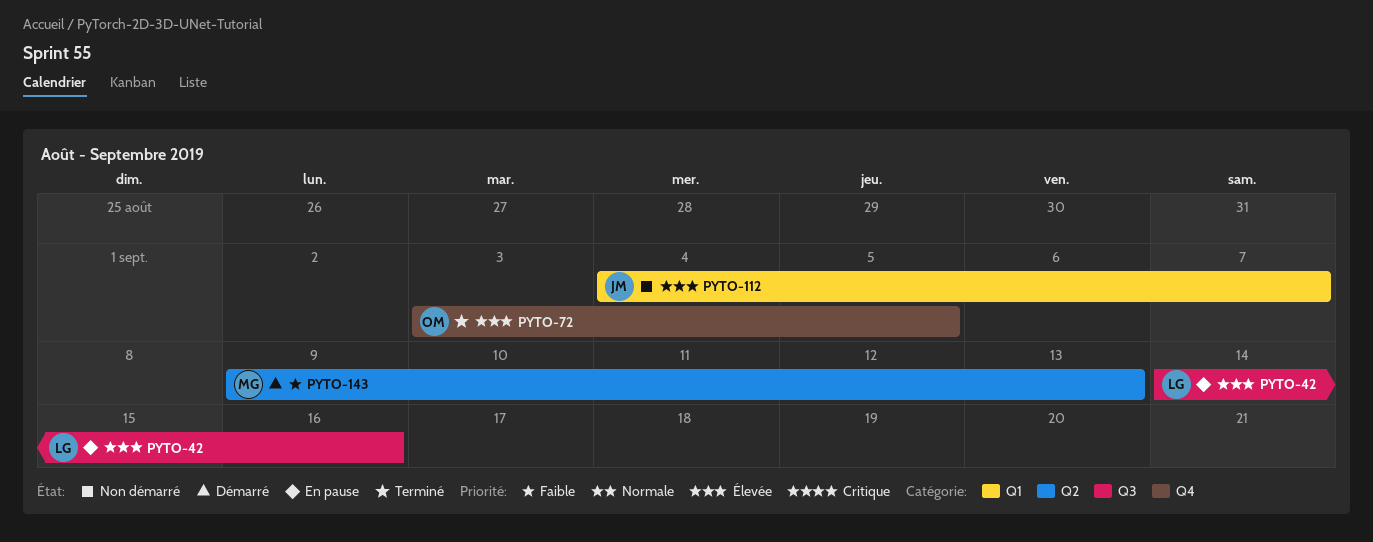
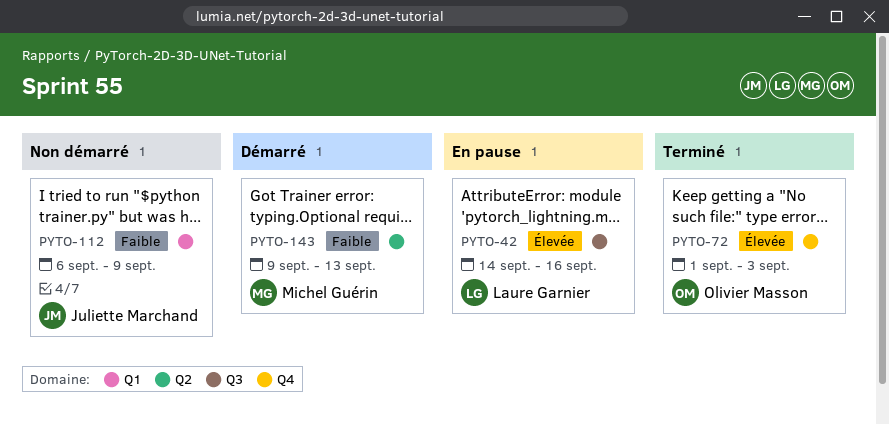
PYTO-72, start: Sep 3 -> Sep 1
PYTO-72, due: Sep 5 -> Sep 3
PYTO-112, priority: Élevée -> Faible
PYTO-112, start: Sep 4 -> Sep 6
PYTO-112, due: Sep 7 -> Sep 9

